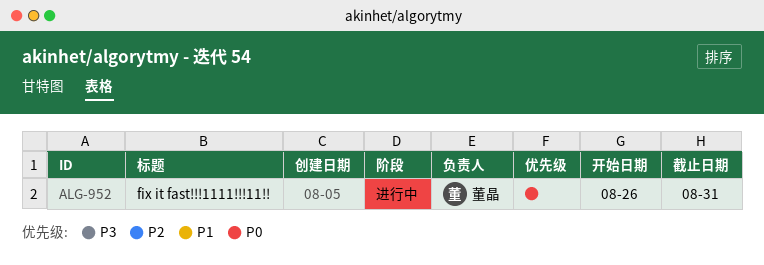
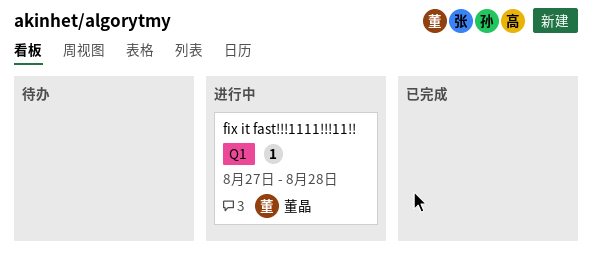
fix it fast!!!1111!!!11!!, start: Aug 26 -> Aug 27
fix it fast!!!1111!!!11!!, due: Aug 31 -> Aug 28

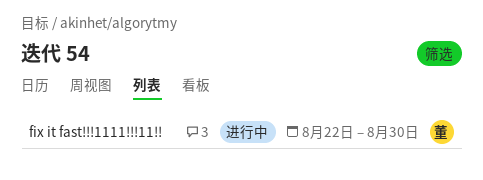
fix it fast!!!1111!!!11!!, start: Aug 27 -> Aug 22
fix it fast!!!1111!!!11!!, due: Aug 28 -> Aug 30

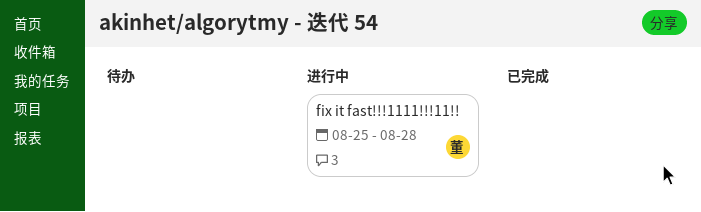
fix it fast!!!1111!!!11!!, start: Aug 22 -> Aug 25
fix it fast!!!1111!!!11!!, due: Aug 30 -> Aug 28

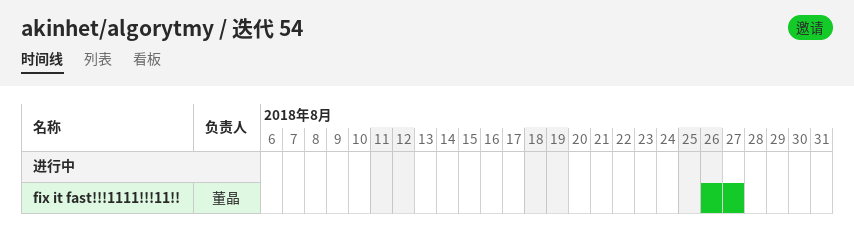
fix it fast!!!1111!!!11!!, start: Aug 25 -> Aug 26
fix it fast!!!1111!!!11!!, due: Aug 28 -> Aug 27

